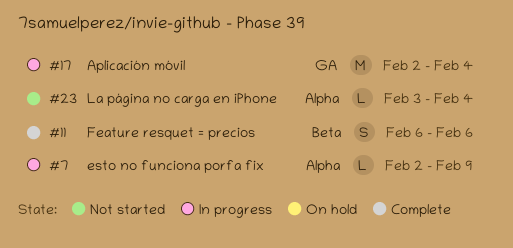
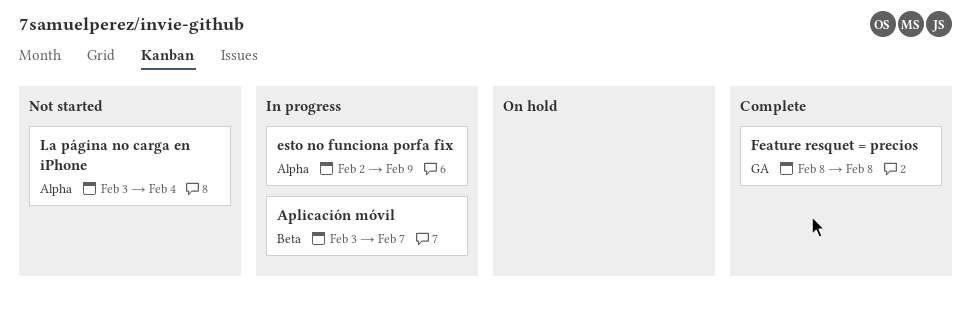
Aplicación móvil, label: GA -> Beta
Aplicación móvil, start: Feb 2 -> Feb 3
Aplicación móvil, due: Feb 4 -> Feb 7
Feature resquet = precios, label: Beta -> GA
Feature resquet = precios, start: Feb 6 -> Feb 8
Feature resquet = precios, due: Feb 6 -> Feb 8

